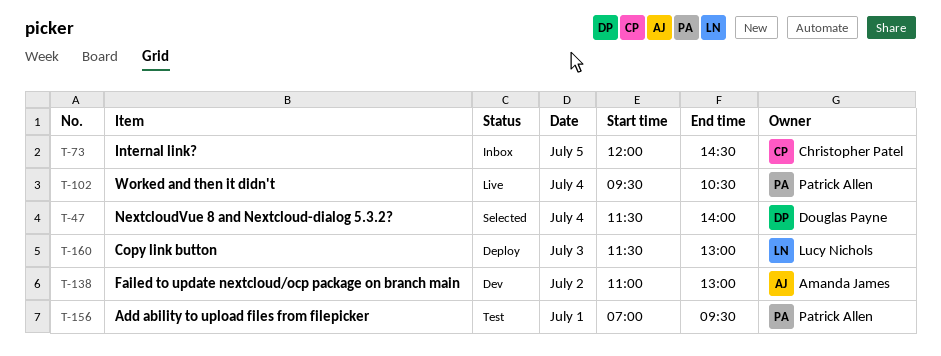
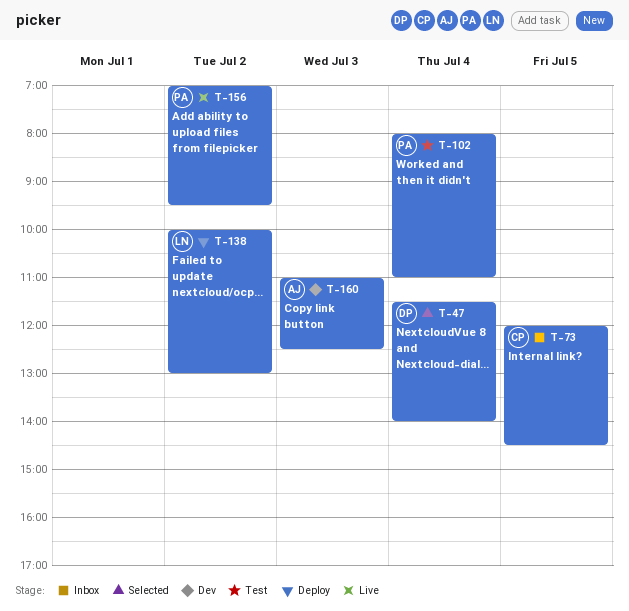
T-102, status: Live -> Test
T-102, begins: 09:30 -> 08:00
T-102, ends: 10:30 -> 11:00
T-138, status: Dev -> Deploy
T-138, owner: Amanda James -> Lucy Nichols
T-138, begins: 11:00 -> 10:00
T-156, status: Test -> Live
T-156, day: Jul 1 -> Jul 2
T-160, status: Deploy -> Dev
T-160, owner: Lucy Nichols -> Amanda James
T-160, begins: 11:30 -> 11:00
T-160, ends: 13:00 -> 12:30

